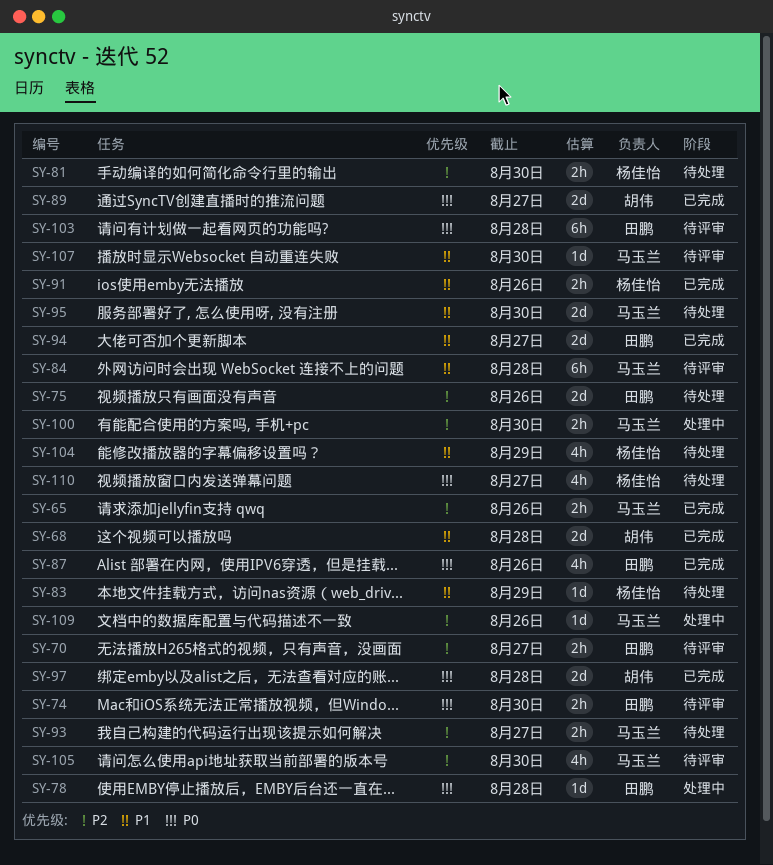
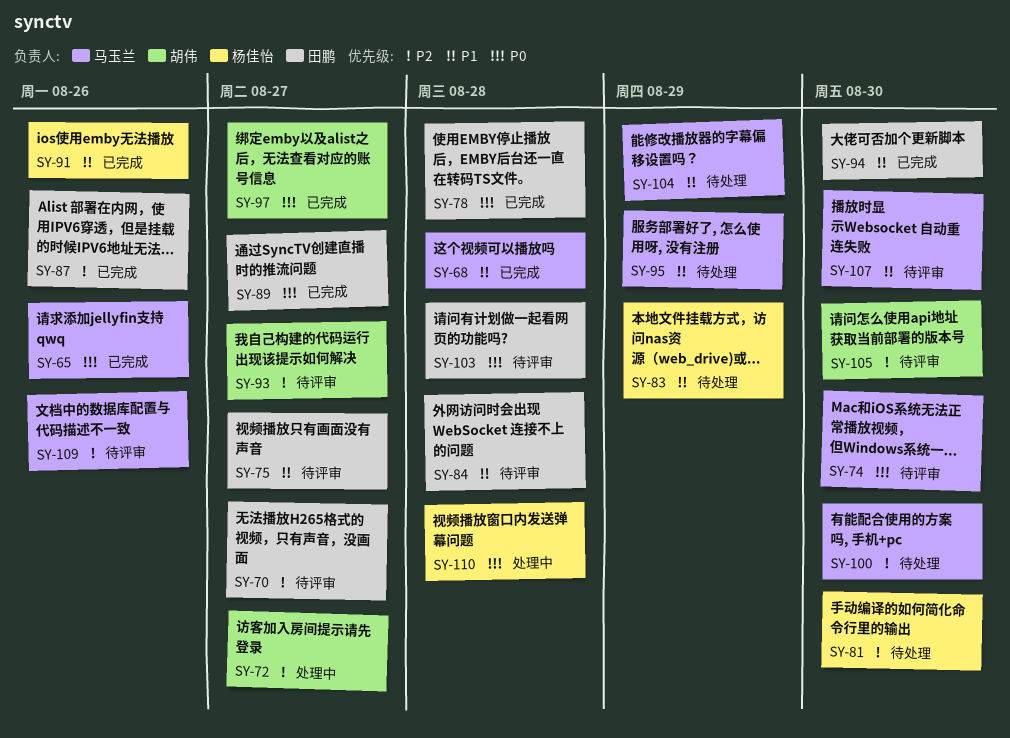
SY-65, priority: P2 -> P0
SY-68, owner: 胡伟 -> 马玉兰
SY-72: none -> present
SY-74, owner: 田鹏 -> 马玉兰
SY-75, status: 待处理 -> 待评审
SY-75, priority: P2 -> P1
SY-75, due: Aug 26 -> Aug 27
SY-78, status: 处理中 -> 已完成
SY-84, owner: 马玉兰 -> 田鹏
SY-87, priority: P0 -> P2
SY-89, owner: 胡伟 -> 田鹏
SY-93, status: 待处理 -> 待评审
SY-93, owner: 马玉兰 -> 胡伟
SY-94, due: Aug 27 -> Aug 30
SY-95, due: Aug 30 -> Aug 29
SY-97, due: Aug 28 -> Aug 27
SY-100, status: 处理中 -> 待处理
SY-104, owner: 杨佳怡 -> 马玉兰
SY-105, owner: 马玉兰 -> 胡伟
SY-109, status: 处理中 -> 待评审
SY-110, status: 待处理 -> 处理中
SY-110, due: Aug 27 -> Aug 28

